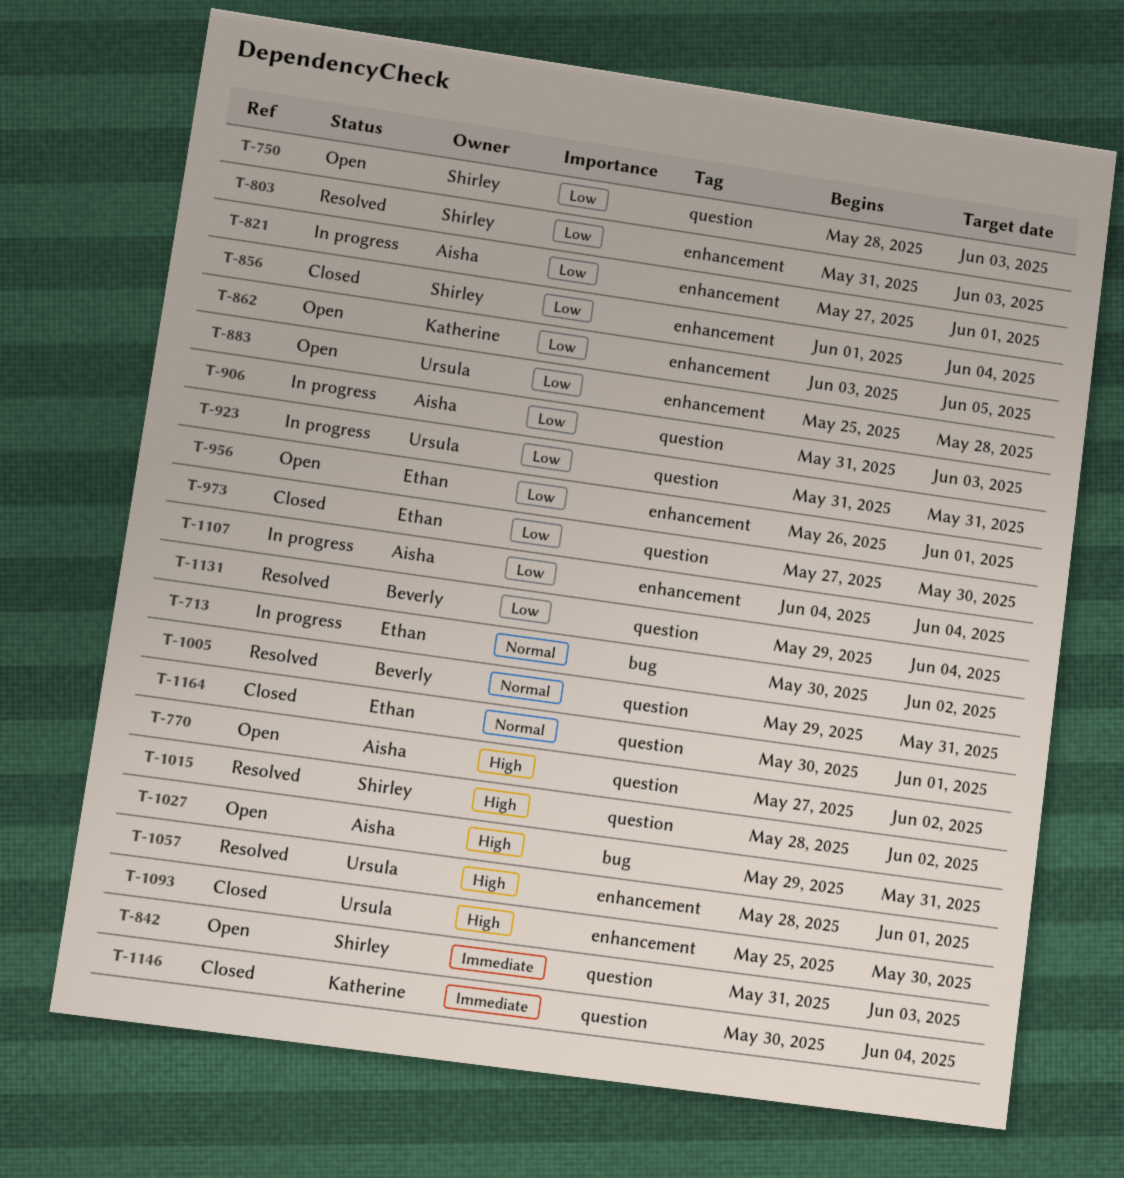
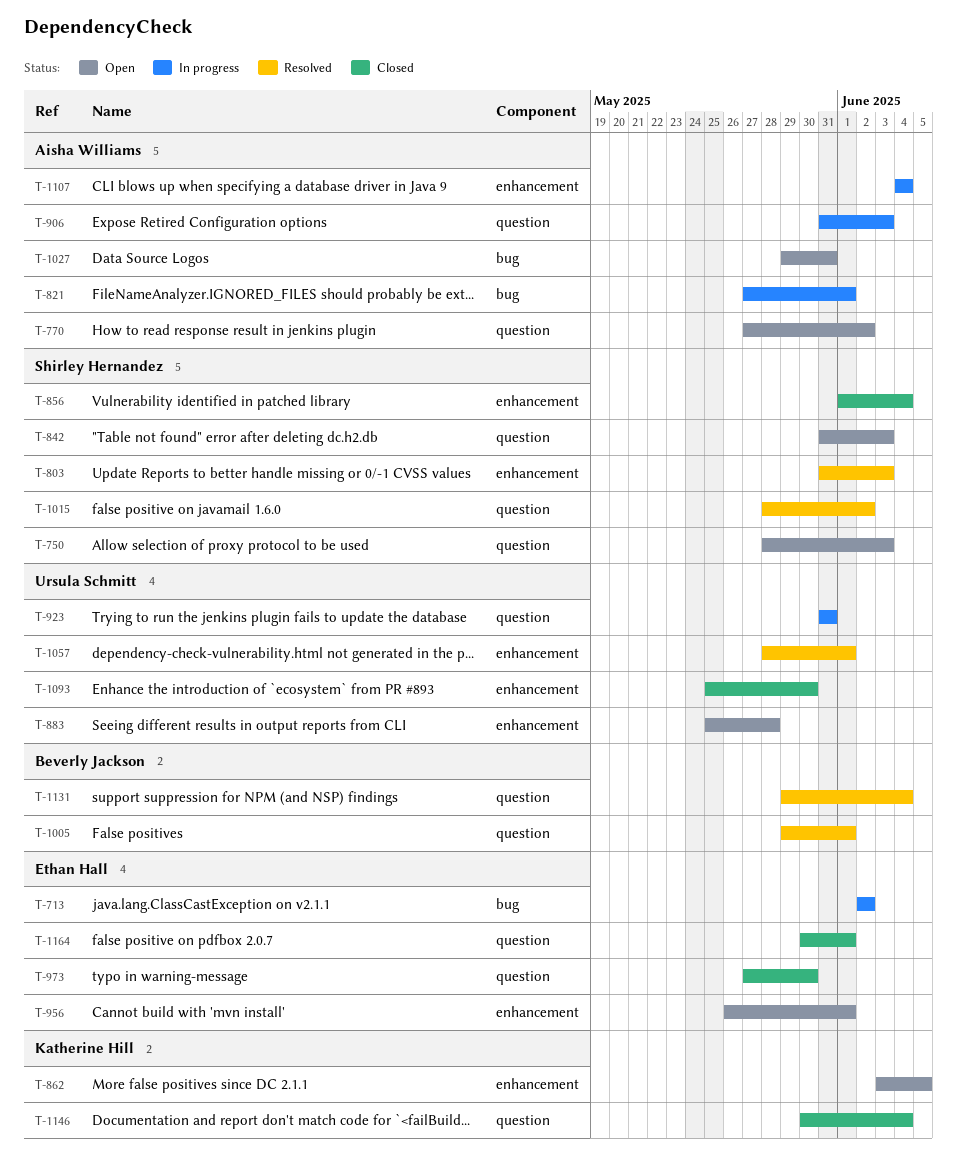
T-713, start: May 30 -> Jun 2
T-821, label: enhancement -> bug
T-1005, due: May 31 -> Jun 1

